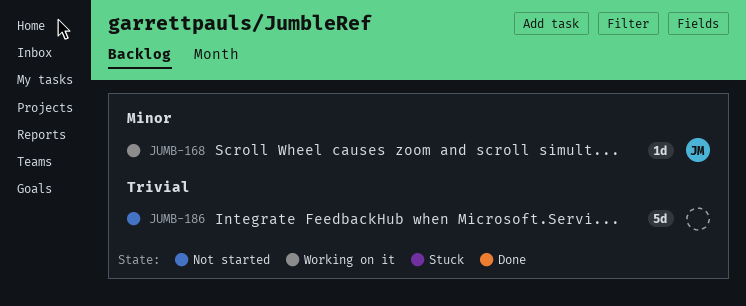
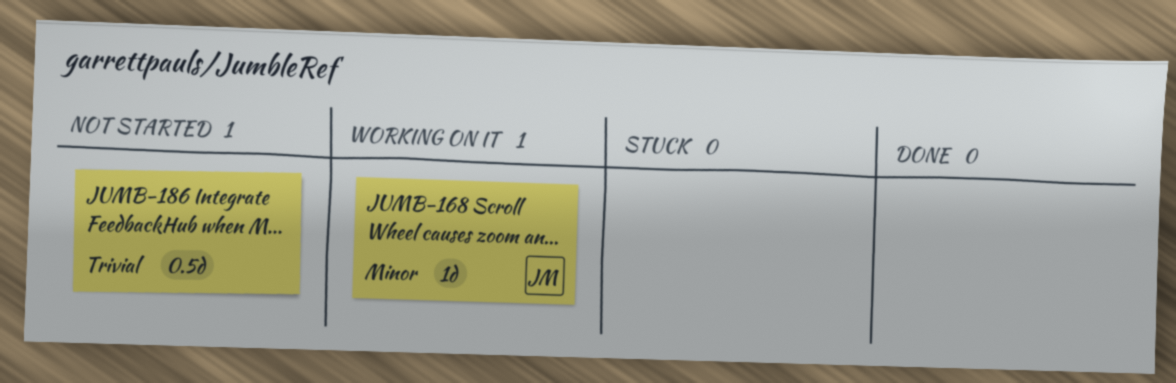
JUMB-186, estimate: 5d -> 0.5d

